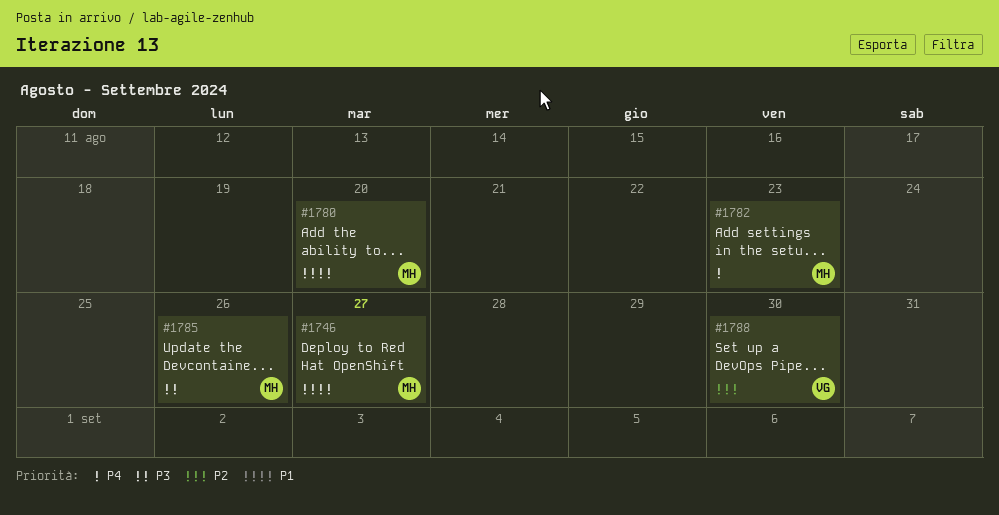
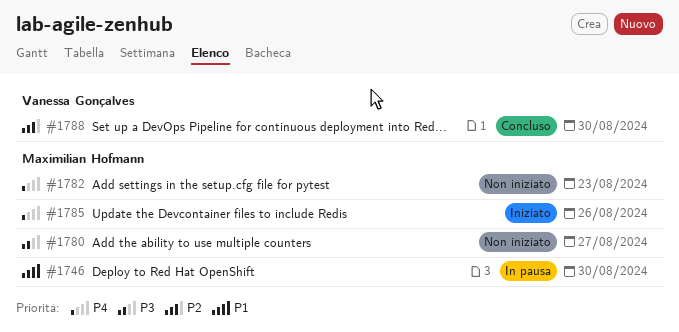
#1746, due: Aug 27 -> Aug 30
#1780, priority: P1 -> P3
#1780, due: Aug 20 -> Aug 27
#1785, priority: P3 -> P4

